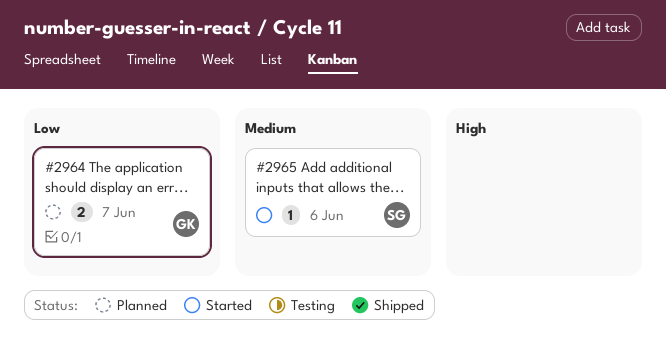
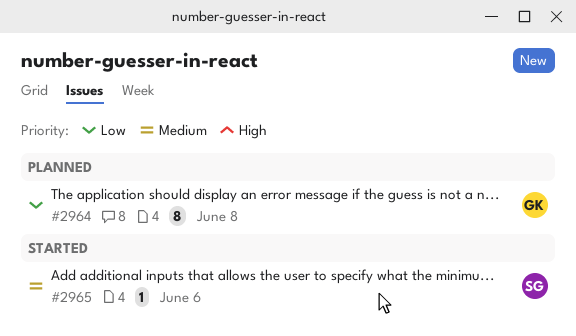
#2964, estimate: 2 -> 8
#2964, due: Jun 7 -> Jun 8

